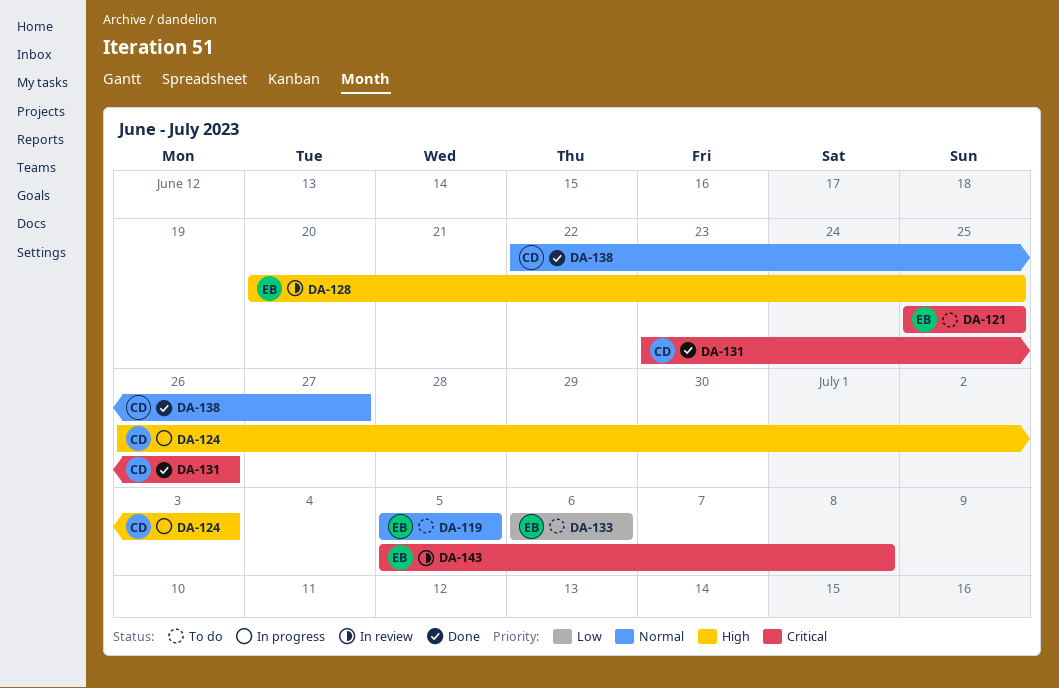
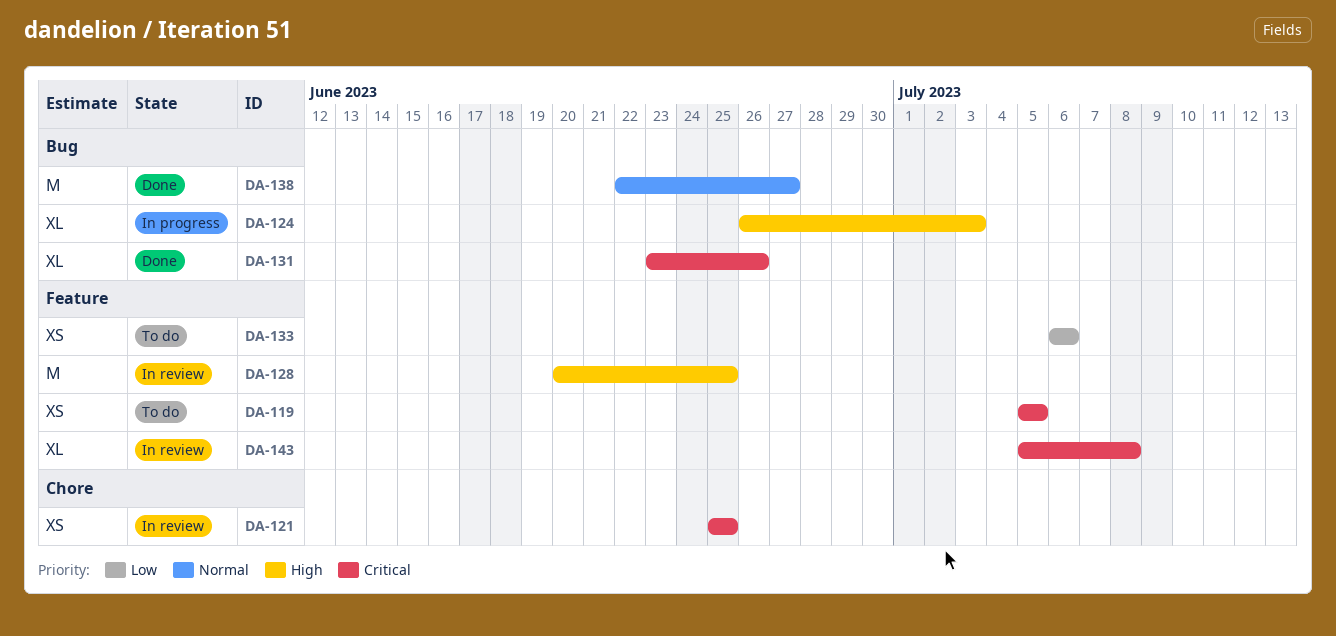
DA-119, priority: Normal -> Critical
DA-121, status: To do -> In review

